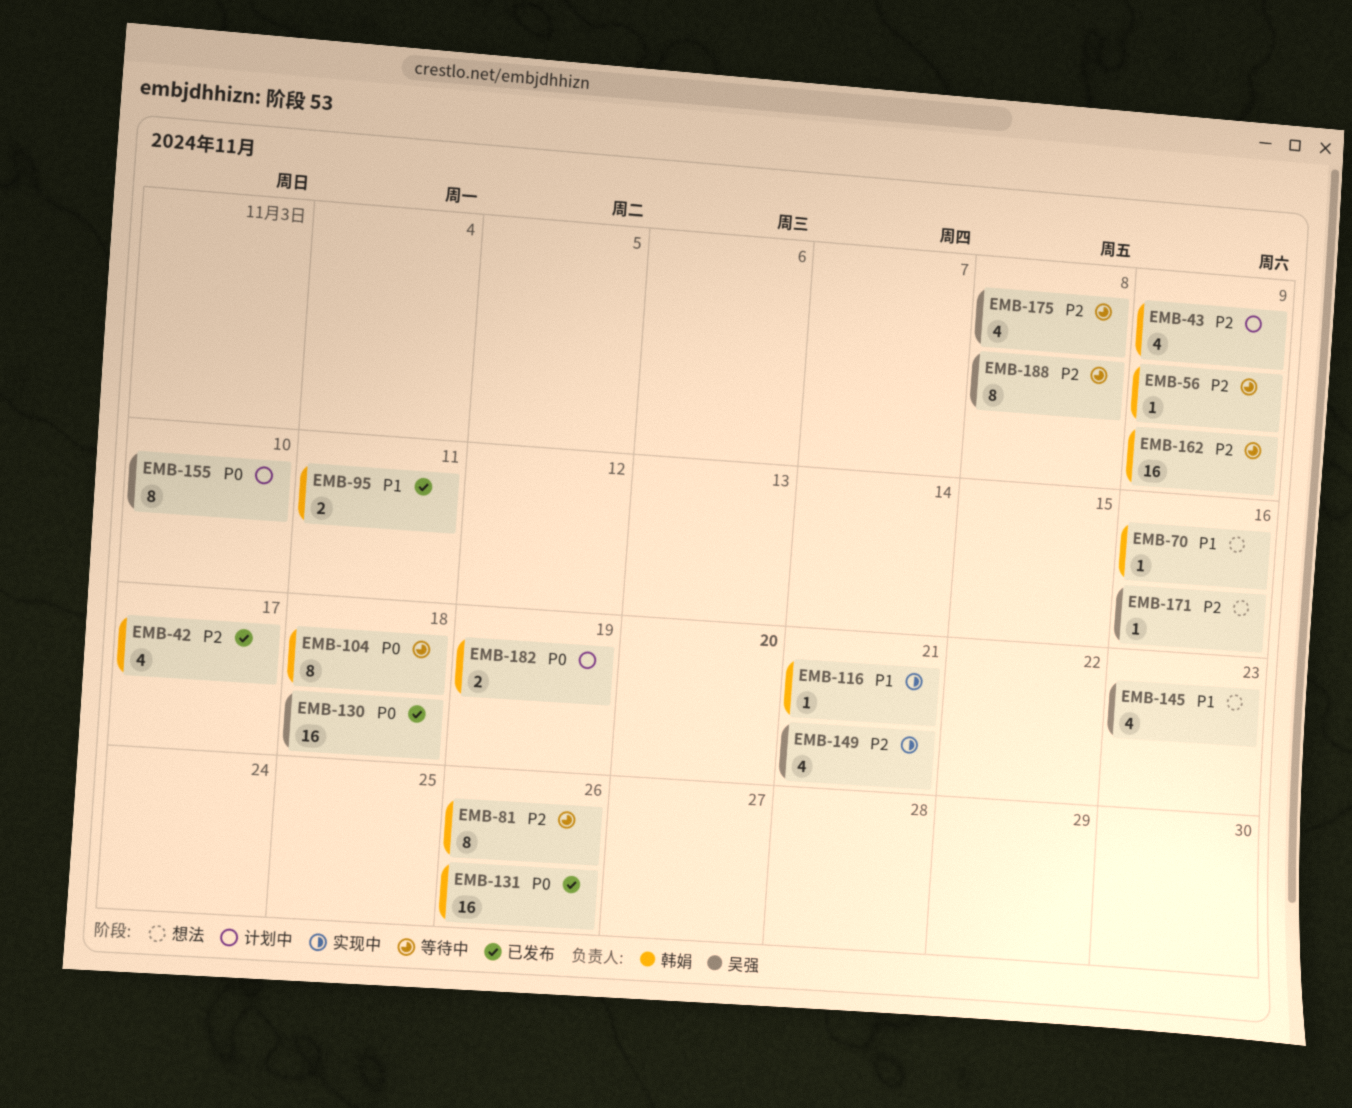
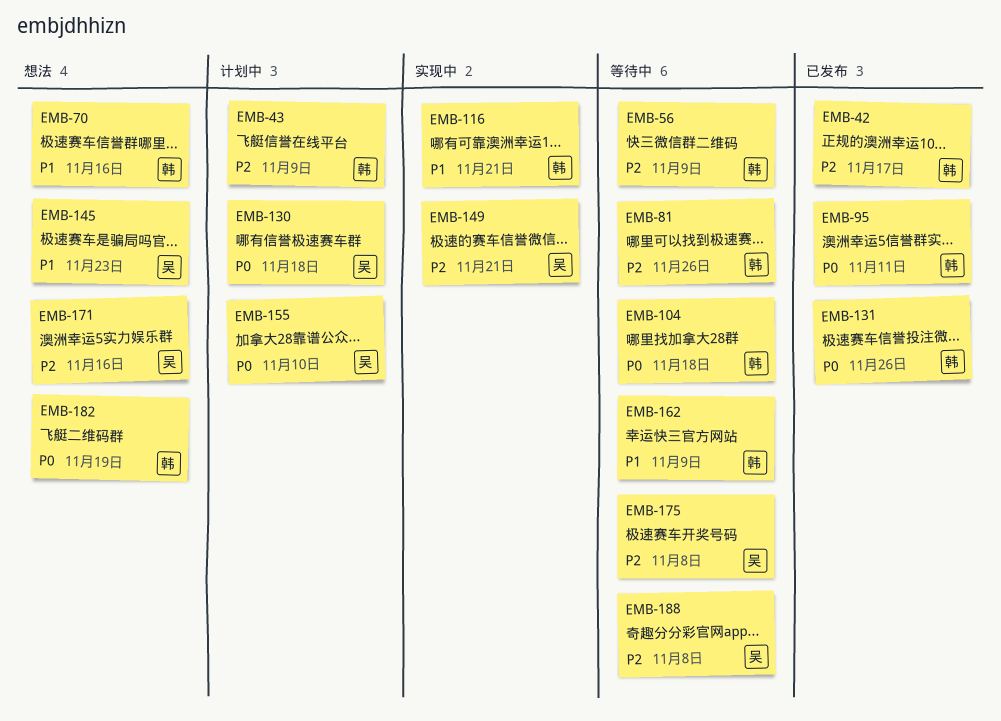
EMB-95, priority: P1 -> P0
EMB-130, status: 已发布 -> 计划中
EMB-162, priority: P2 -> P1
EMB-182, status: 计划中 -> 想法

